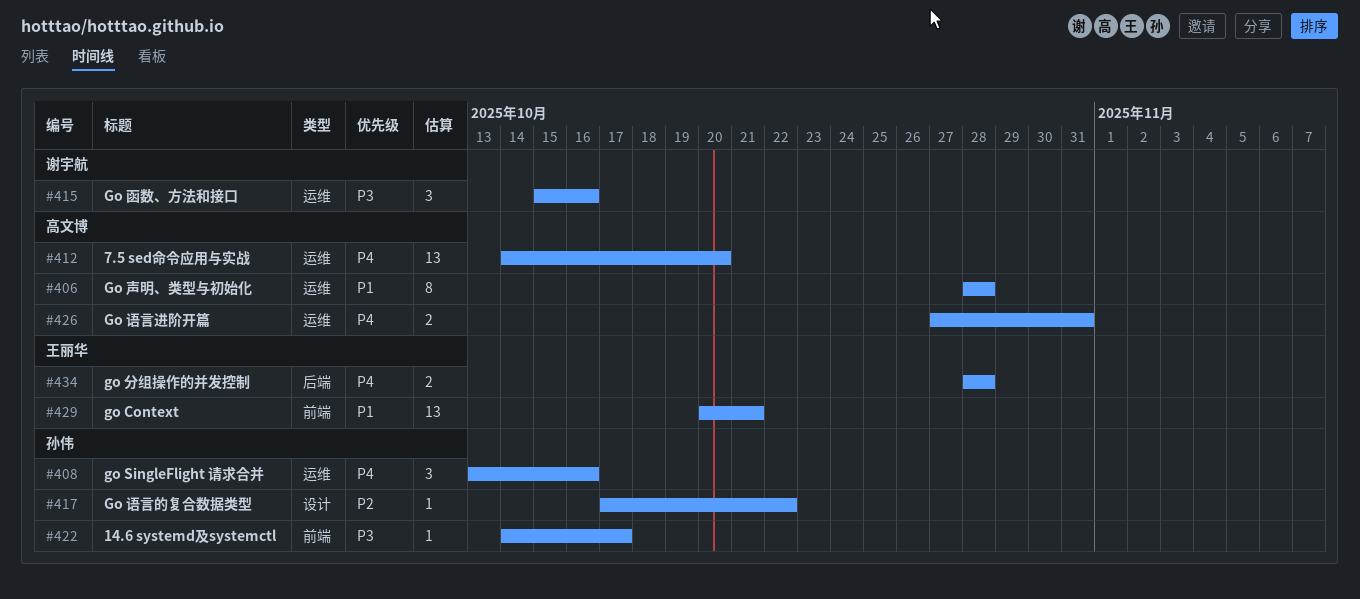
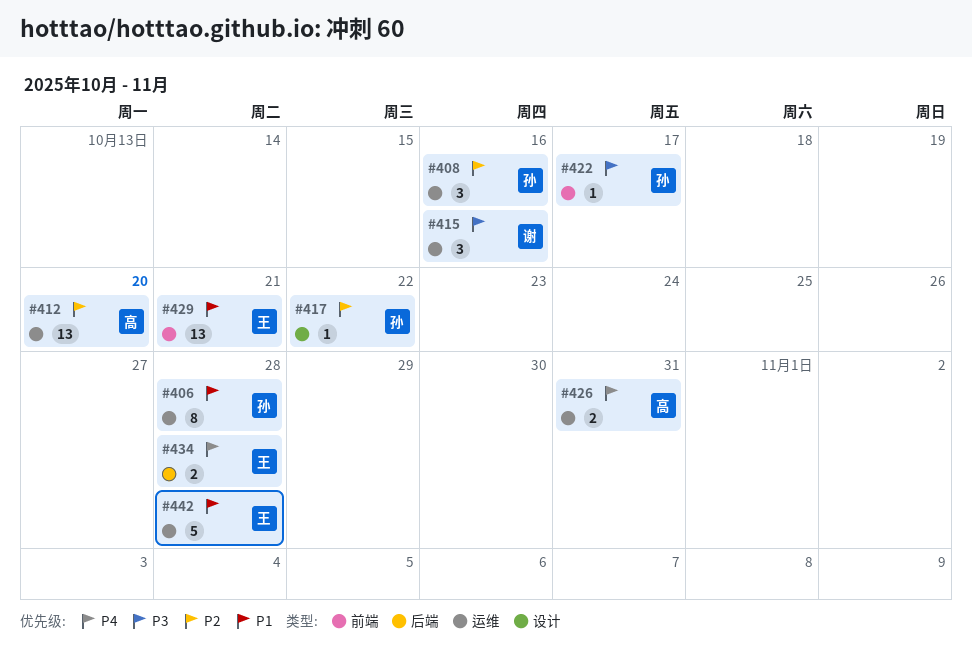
#406, owner: 高文博 -> 孙伟
#408, priority: P4 -> P2
#412, priority: P4 -> P2
#442: none -> present

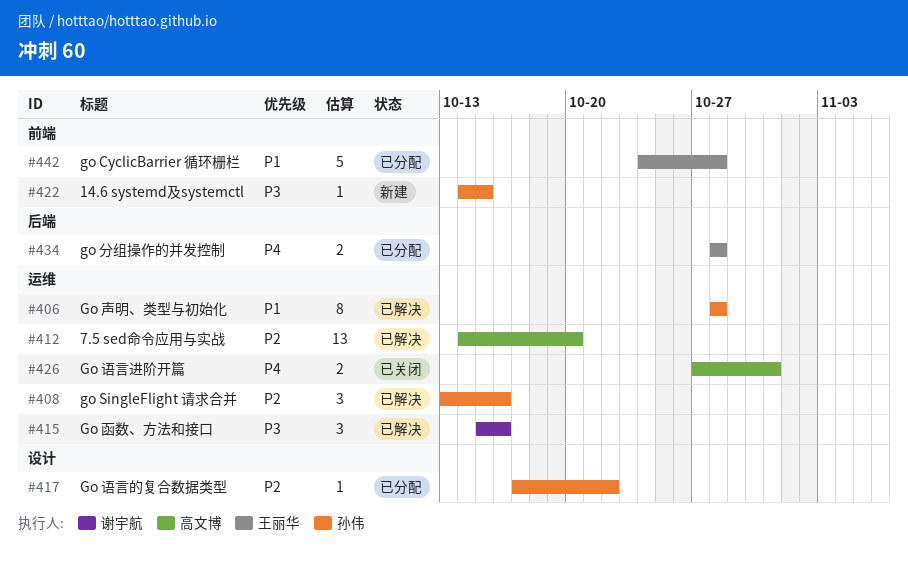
#422, due: Oct 17 -> Oct 15
#429: present -> none
#442, label: 运维 -> 前端

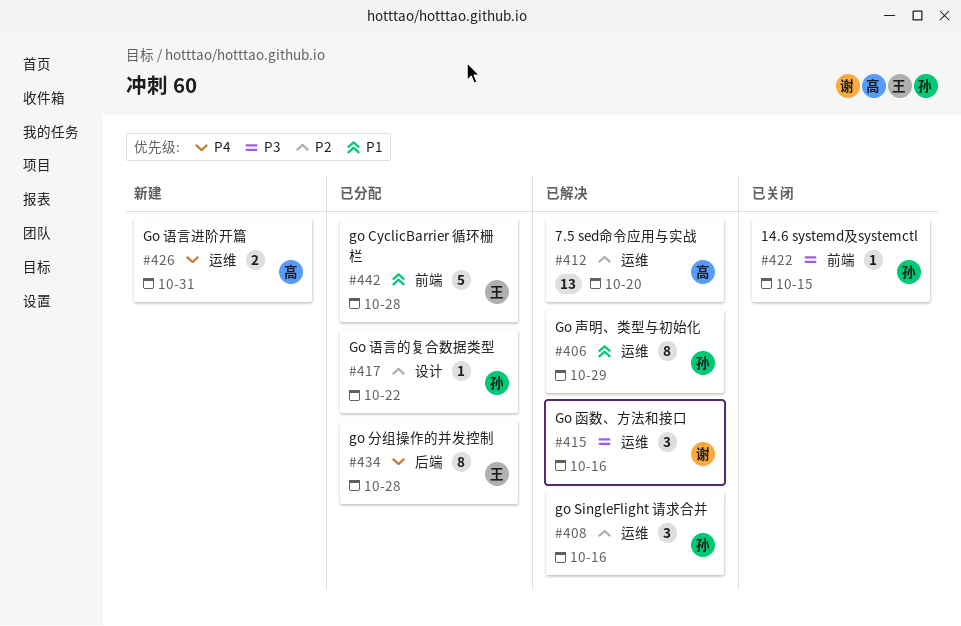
#406, due: Oct 28 -> Oct 29
#422, status: 新建 -> 已关闭
#426, status: 已关闭 -> 新建
#434, estimate: 2 -> 8

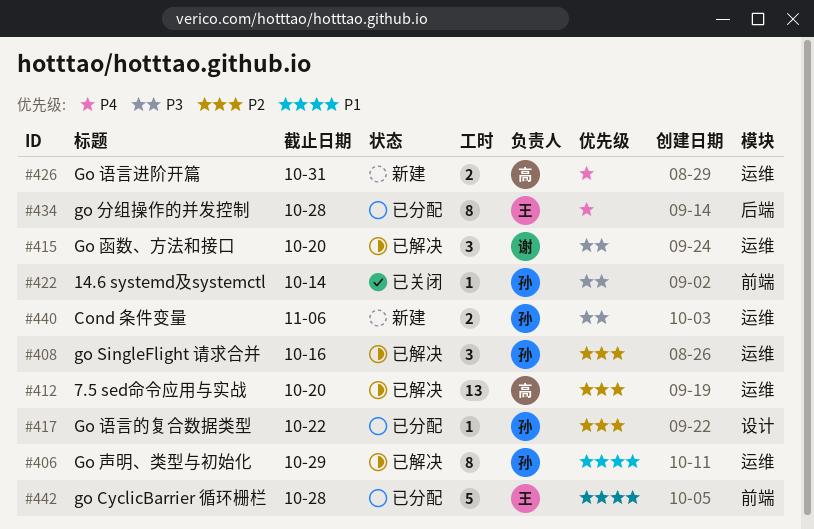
#415, due: Oct 16 -> Oct 20
#422, due: Oct 15 -> Oct 14
#440: none -> present

